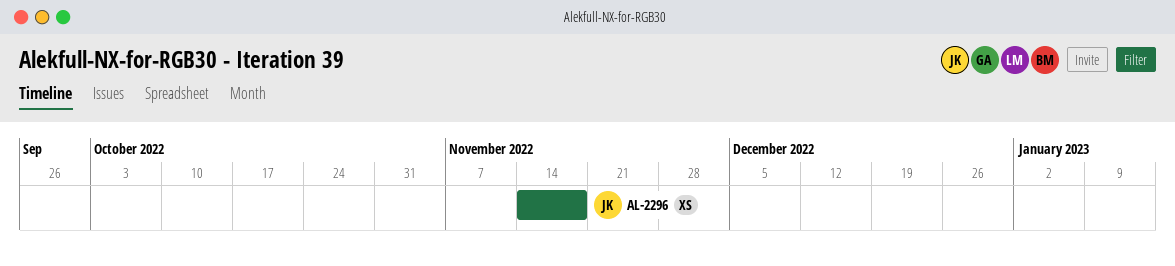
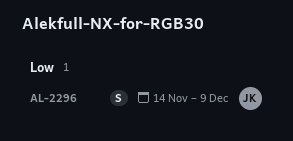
AL-2296, estimate: XS -> S
AL-2296, due: Nov 18 -> Dec 9

